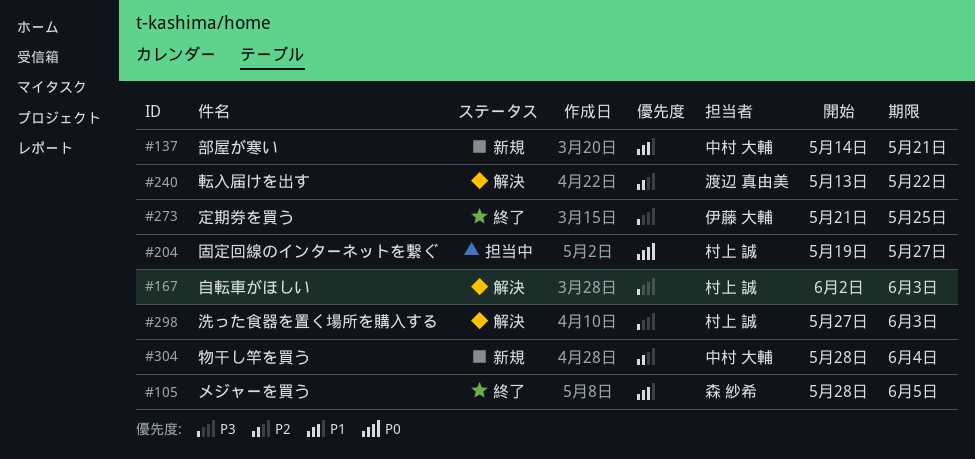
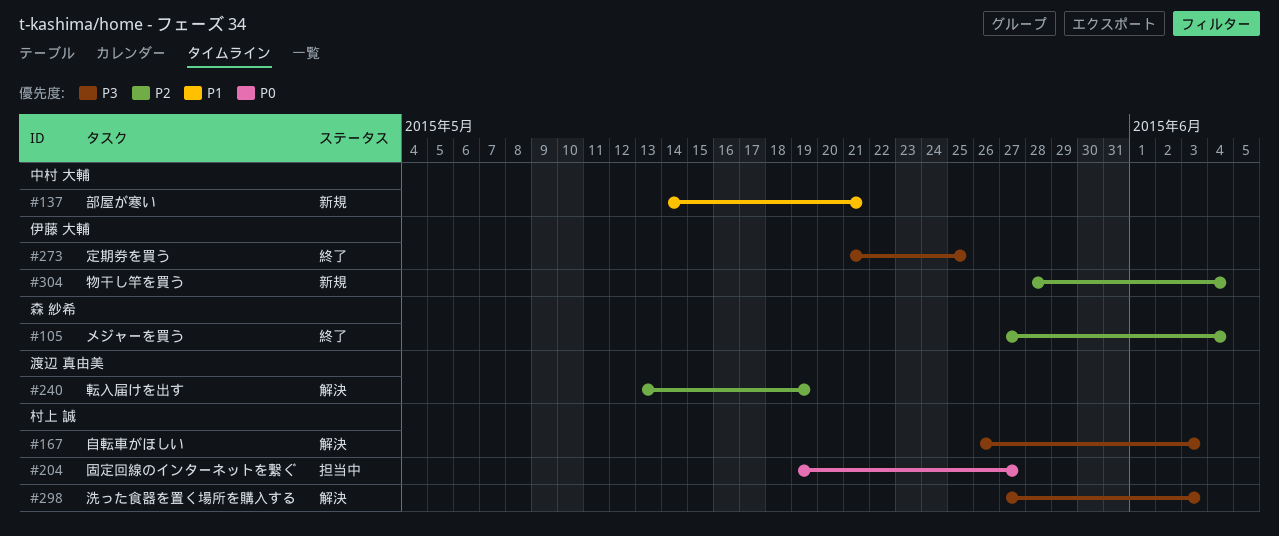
#105, priority: P1 -> P2
#105, start: May 28 -> May 27
#105, due: Jun 5 -> Jun 4
#167, start: Jun 2 -> May 26
#240, due: May 22 -> May 19
#304, owner: 中村 大輔 -> 伊藤 大輔

